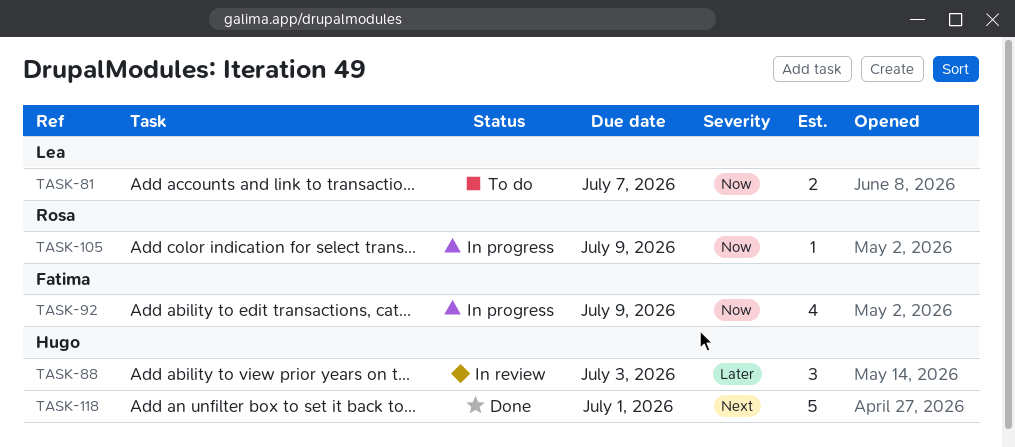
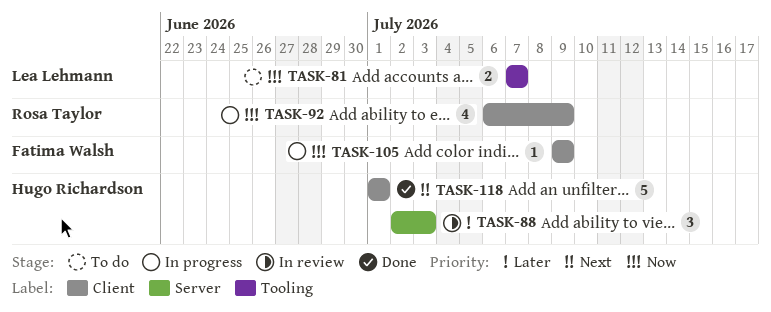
TASK-92, owner: Fatima Walsh -> Rosa Taylor
TASK-105, owner: Rosa Taylor -> Fatima Walsh

